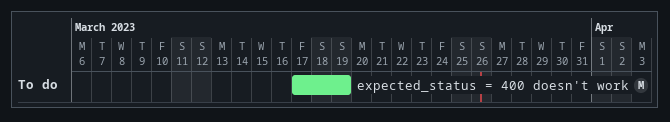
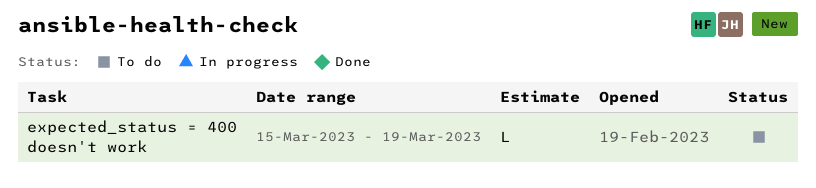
expected_status = 400 doesn't work, estimate: M -> L
expected_status = 400 doesn't work, start: Mar 17 -> Mar 15

